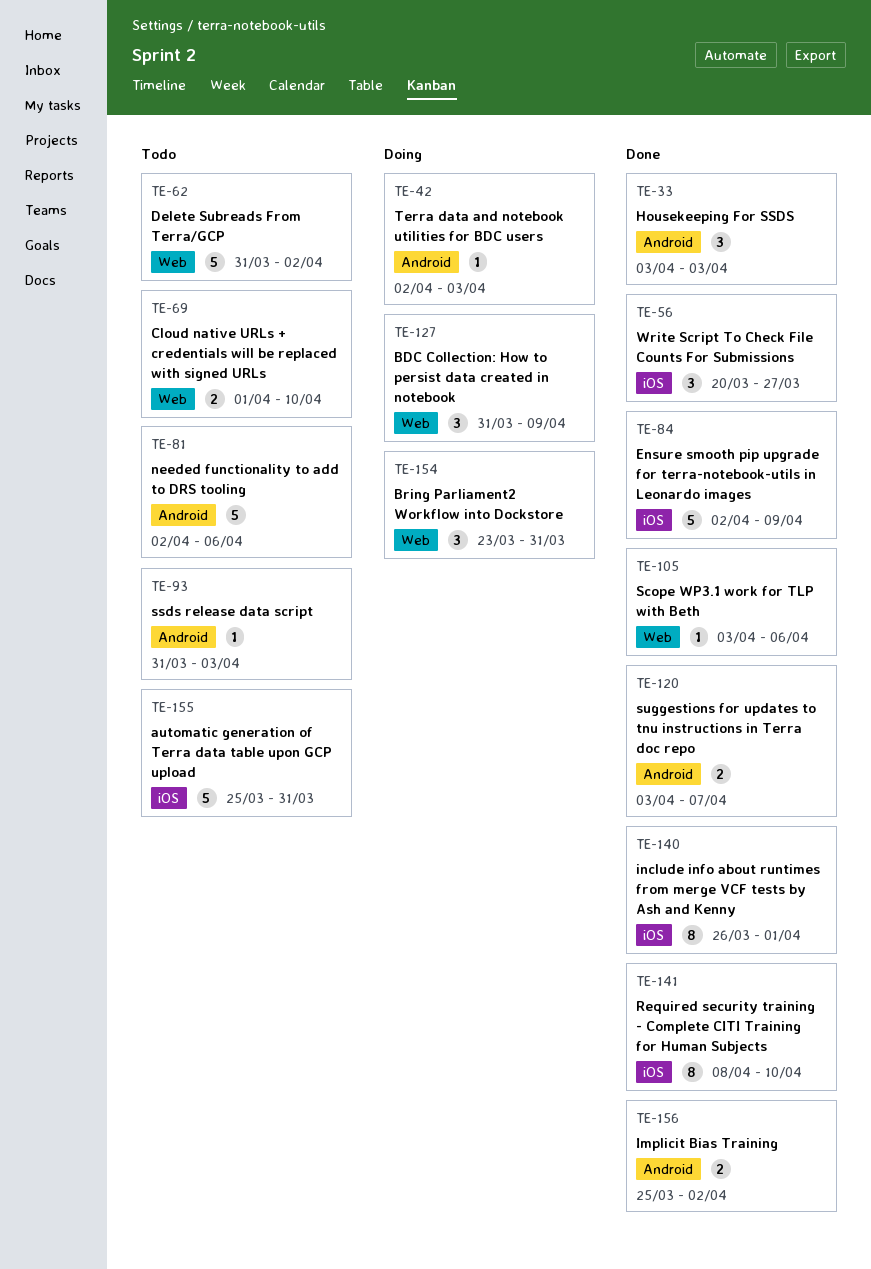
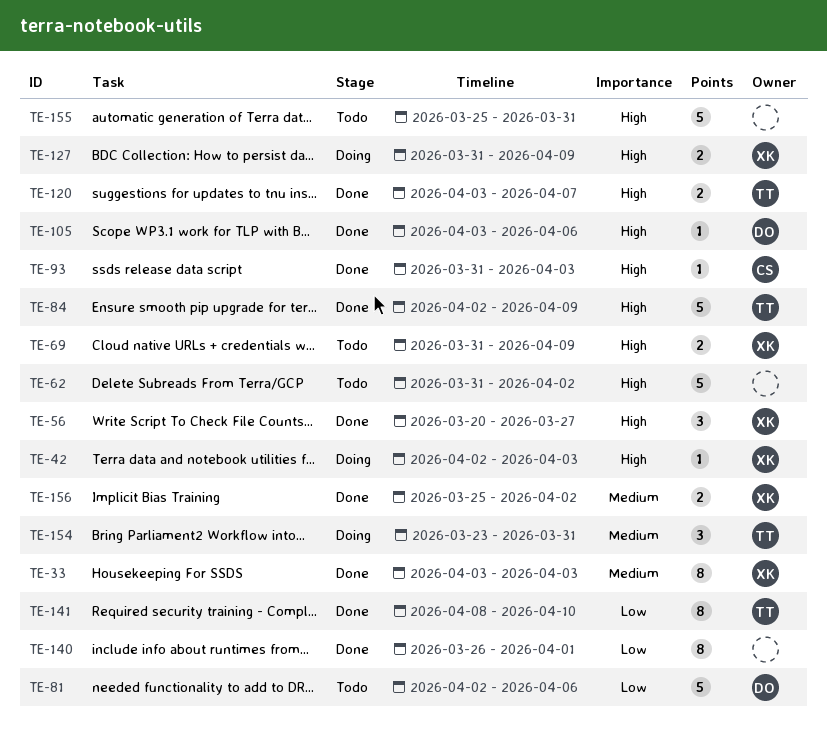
TE-33, estimate: 3 -> 8
TE-69, start: Apr 1 -> Mar 31
TE-69, due: Apr 10 -> Apr 9
TE-93, status: Todo -> Done
TE-127, estimate: 3 -> 2

